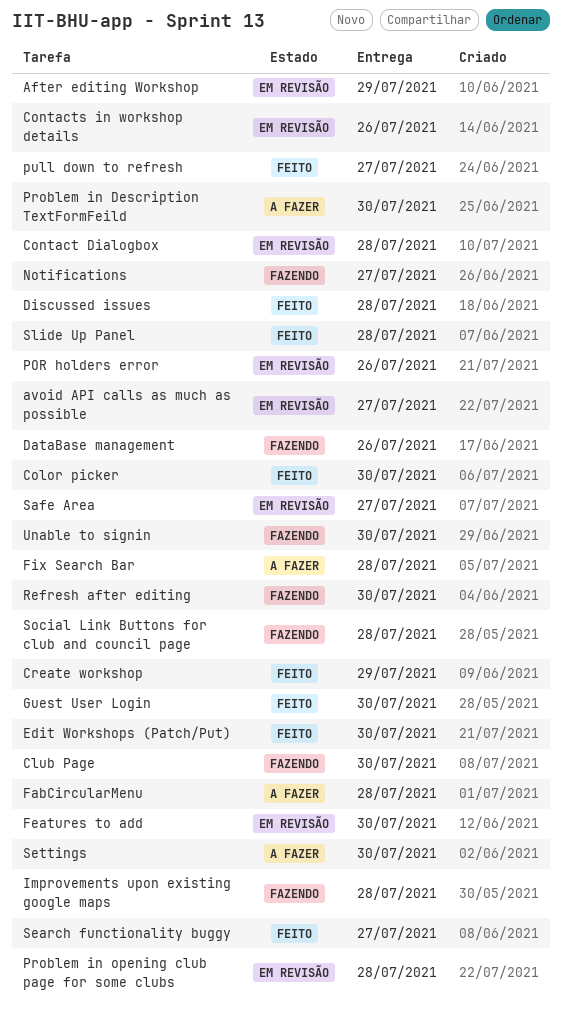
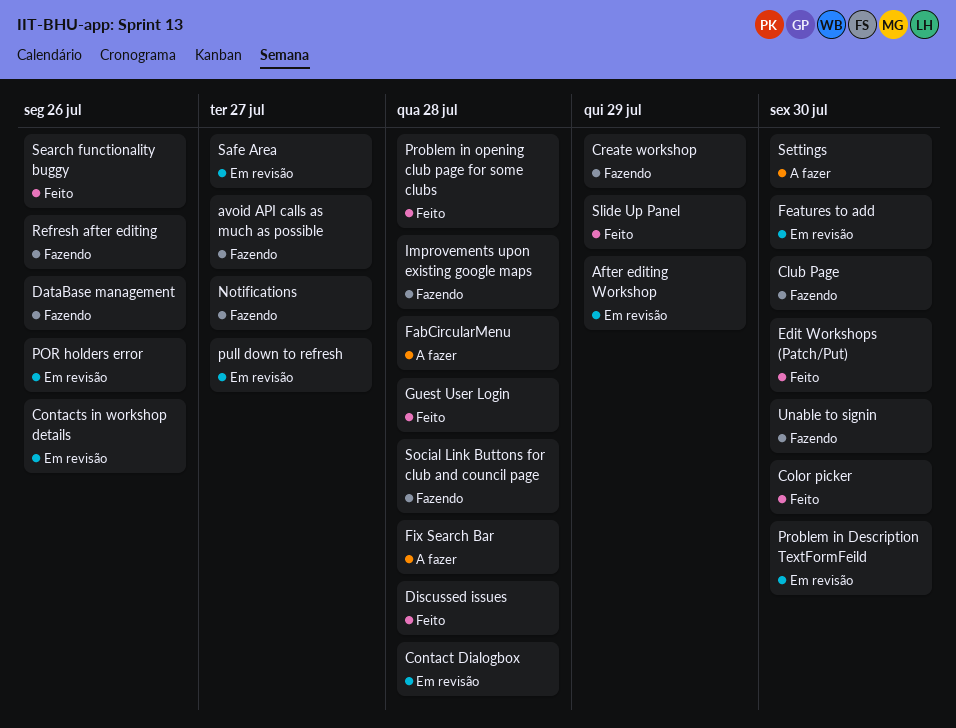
avoid API calls as much as possible, status: Em revisão -> Fazendo
Create workshop, status: Feito -> Fazendo
Guest User Login, due: Jul 30 -> Jul 28
Problem in Description TextFormFeild, status: A fazer -> Em revisão
Problem in opening club page for some clubs, status: Em revisão -> Feito
pull down to refresh, status: Feito -> Em revisão
Refresh after editing, due: Jul 30 -> Jul 26
Search functionality buggy, due: Jul 27 -> Jul 26
Slide Up Panel, due: Jul 28 -> Jul 29

